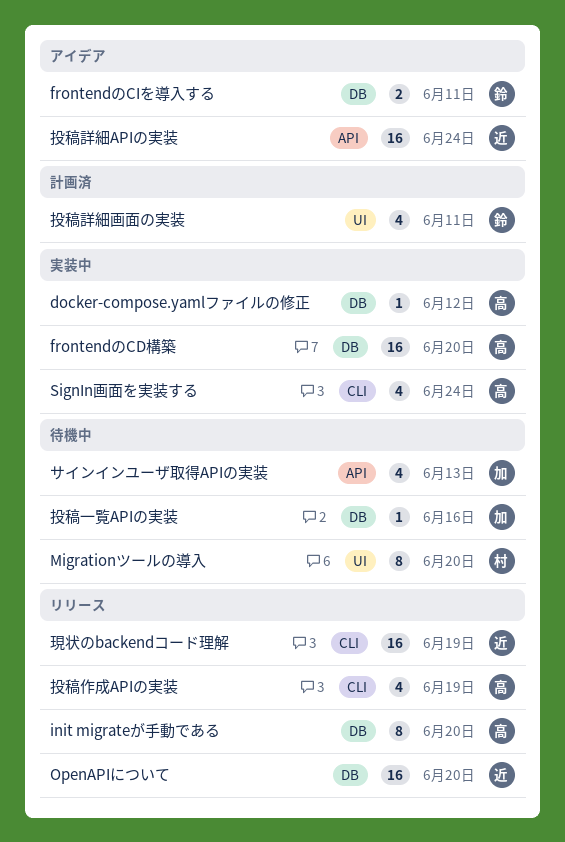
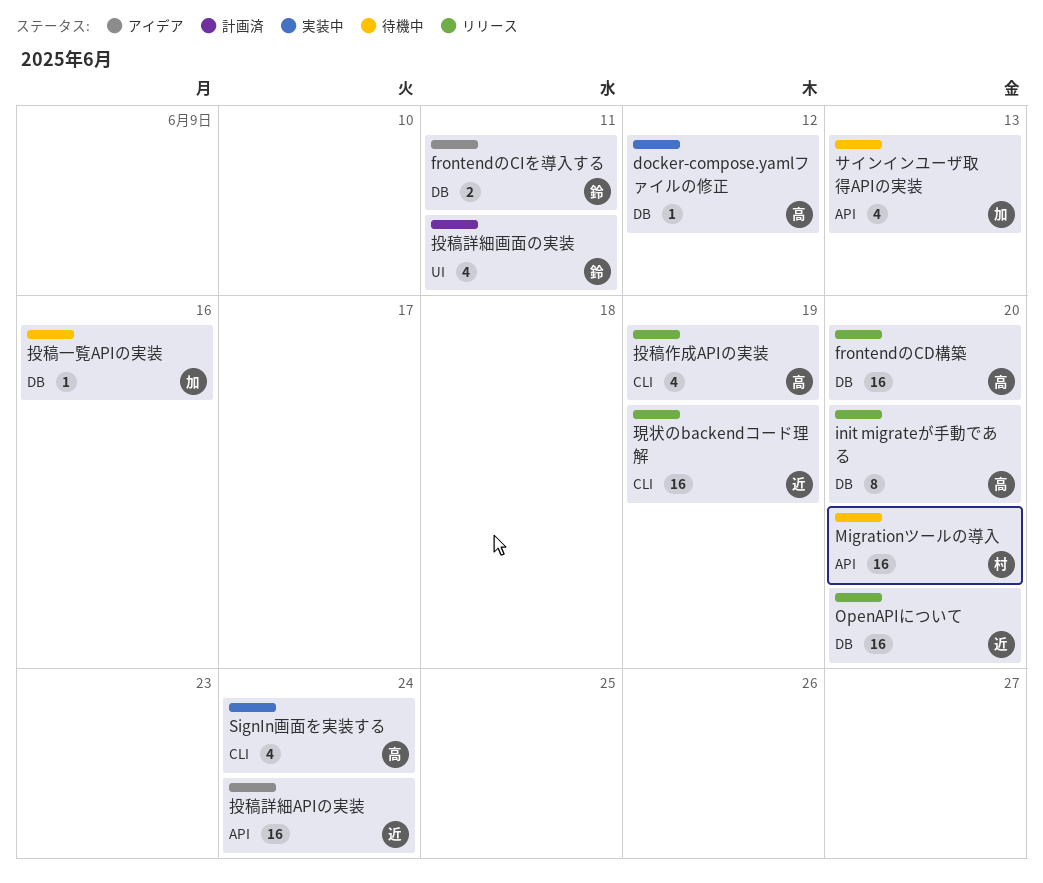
frontendのCD構築, status: 実装中 -> リリース
Migrationツールの導入, label: UI -> API
Migrationツールの導入, estimate: 8 -> 16

